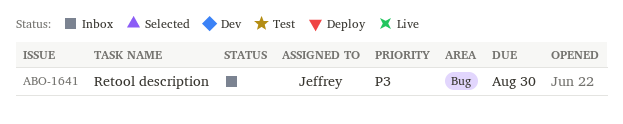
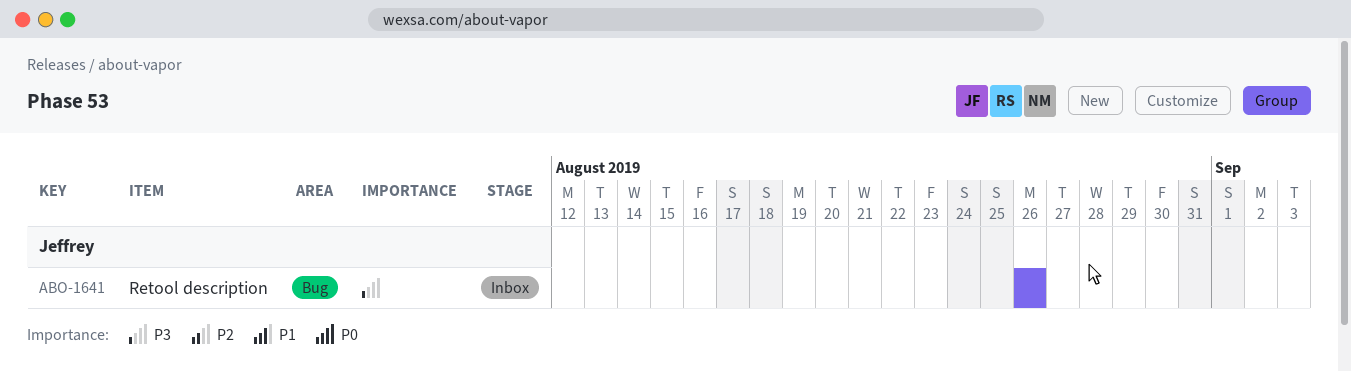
ABO-1641, due: Aug 30 -> Aug 26

